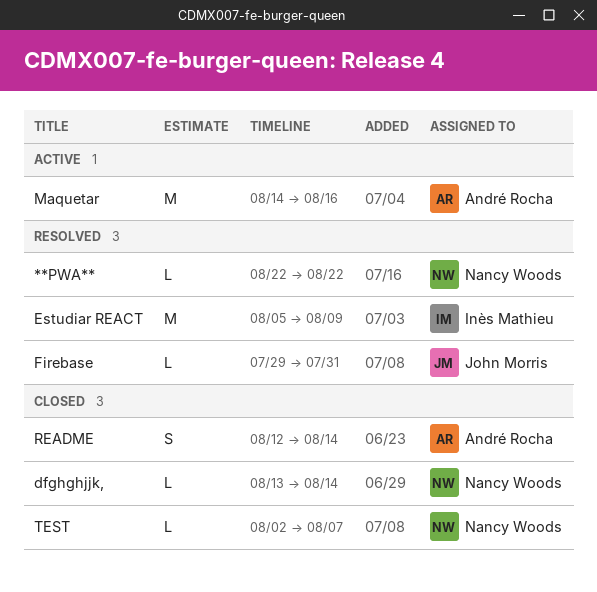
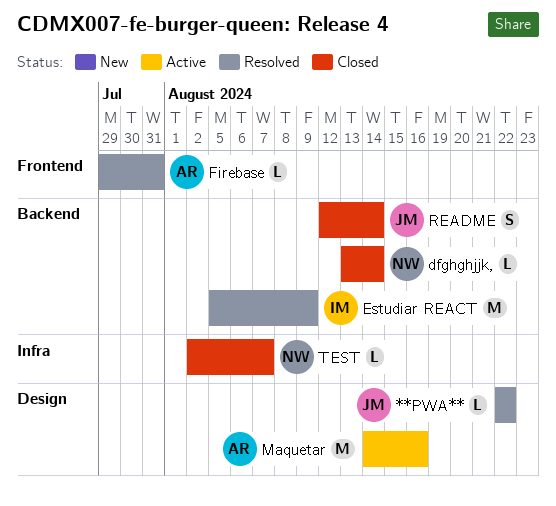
**PWA**, owner: Nancy Woods -> John Morris
Firebase, owner: John Morris -> André Rocha
README, owner: André Rocha -> John Morris

